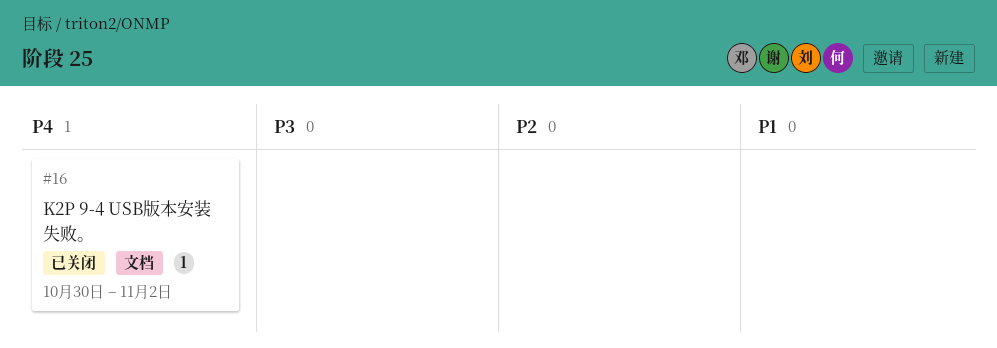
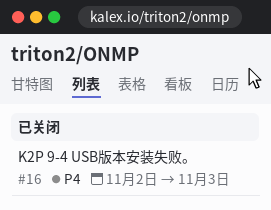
#16, start: Oct 30 -> Nov 2
#16, due: Nov 2 -> Nov 3

